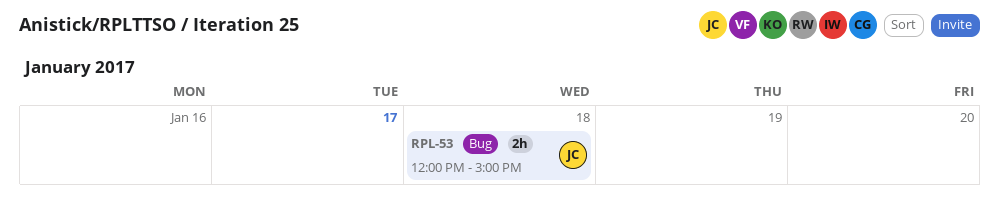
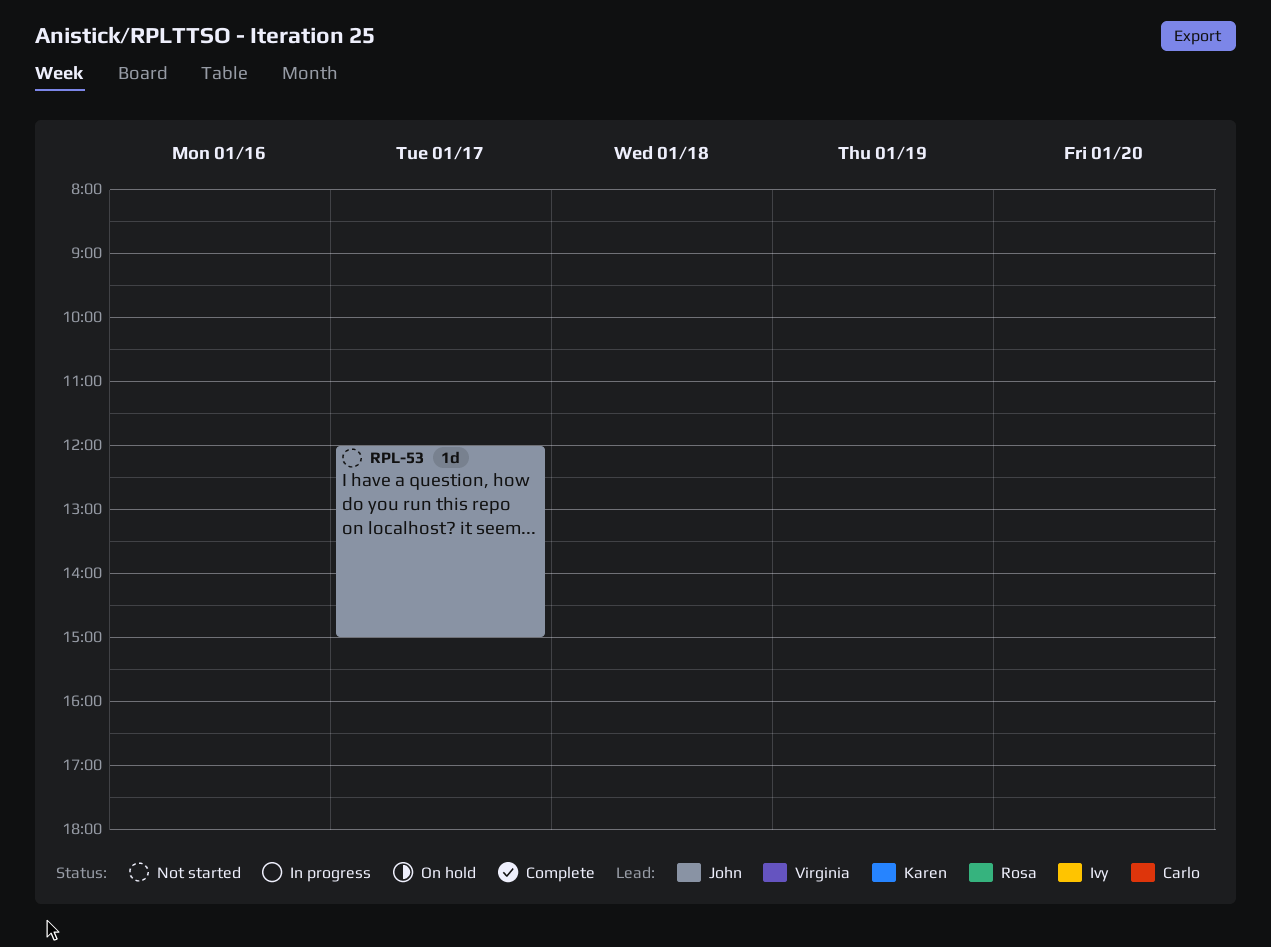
RPL-53, estimate: 2h -> 1d
RPL-53, day: Jan 18 -> Jan 17

